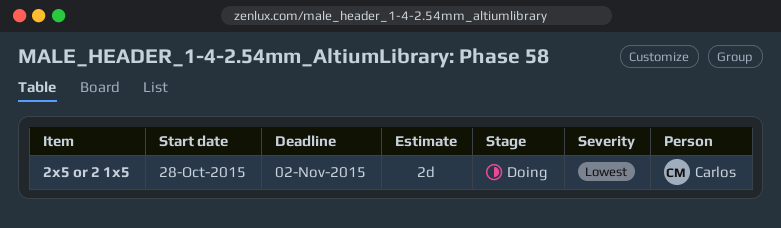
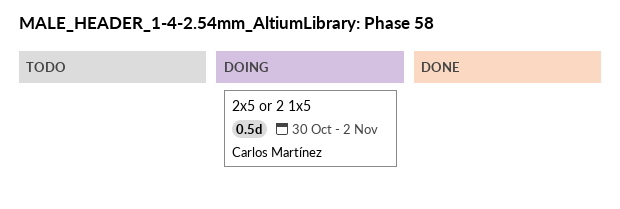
2x5 or 2 1x5, estimate: 2d -> 0.5d
2x5 or 2 1x5, start: Oct 28 -> Oct 30

